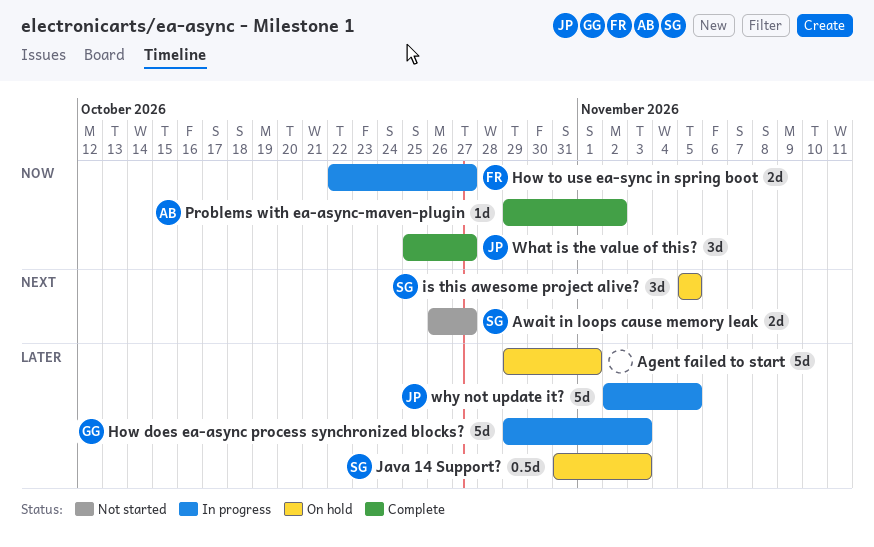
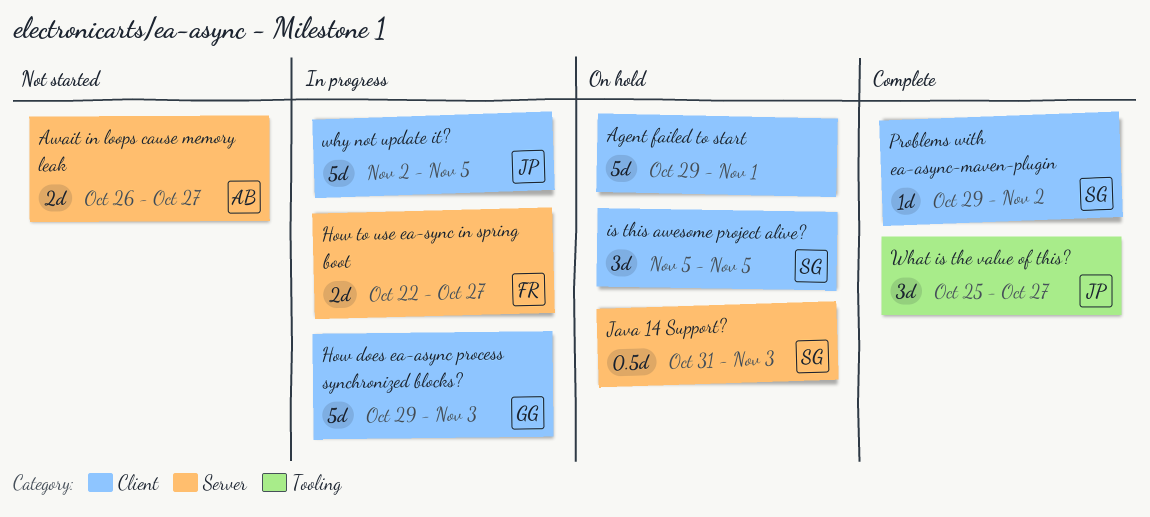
Await in loops cause memory leak, owner: SG -> AB
Problems with ea-async-maven-plugin, owner: AB -> SG

